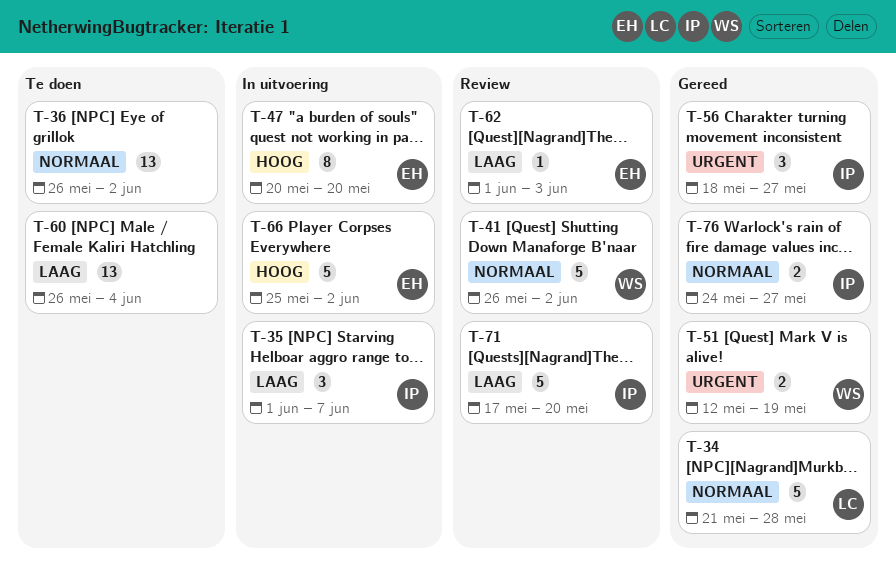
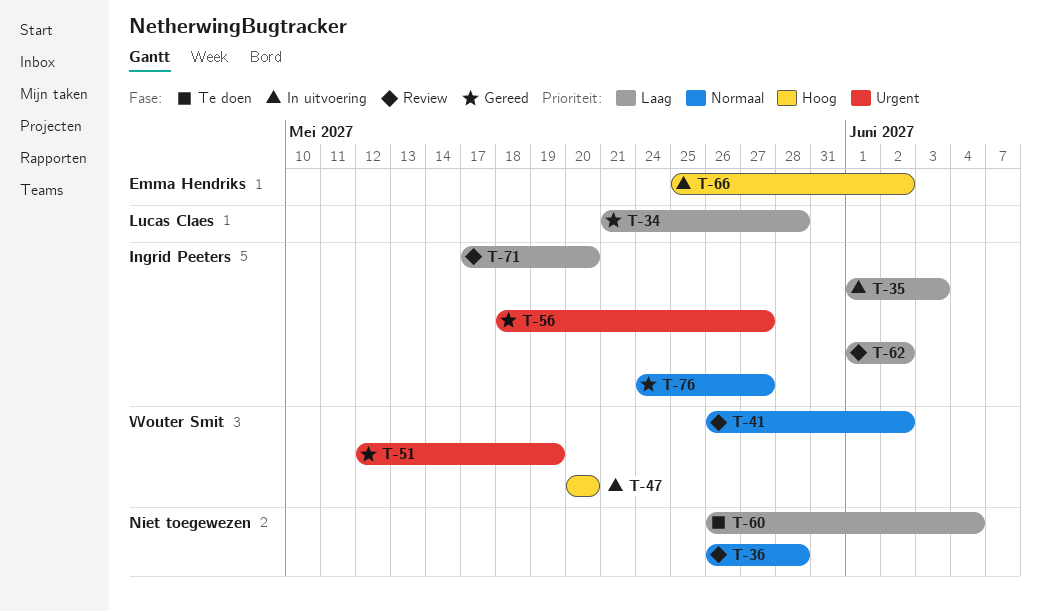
T-34, priority: Normaal -> Laag
T-35, due: Jun 7 -> Jun 3
T-36, status: Te doen -> Review
T-36, due: Jun 2 -> May 28
T-47, owner: Emma Hendriks -> Wouter Smit
T-62, owner: Emma Hendriks -> Ingrid Peeters
T-62, due: Jun 3 -> Jun 2

